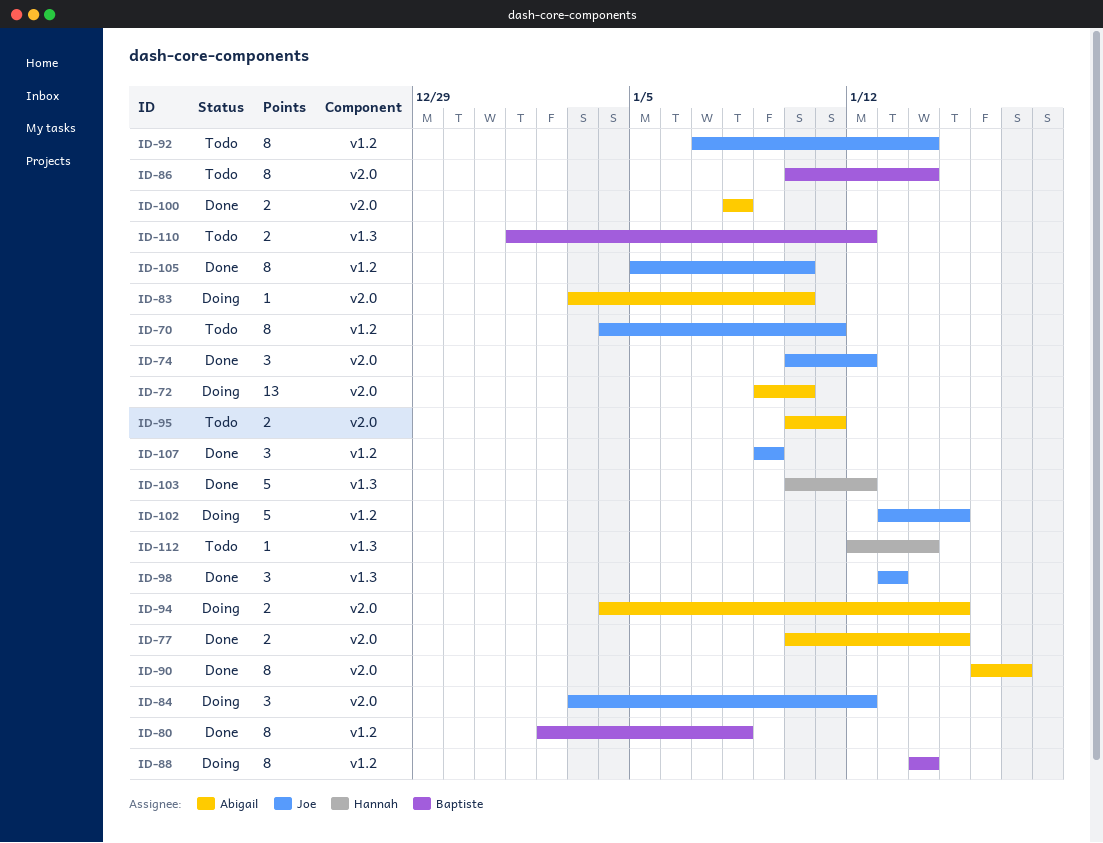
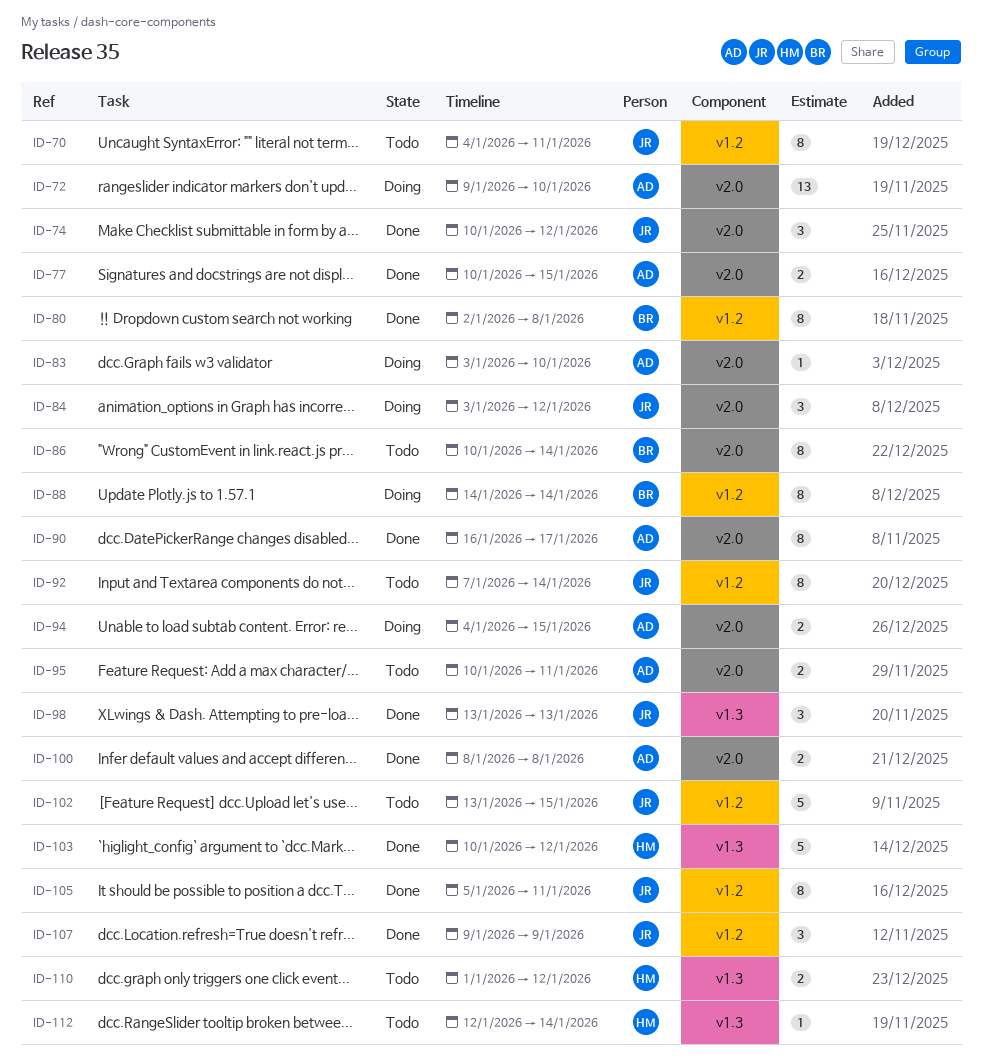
ID-102, status: Doing -> Todo
ID-105, due: Jan 10 -> Jan 11
ID-110, owner: Baptiste -> Hannah

